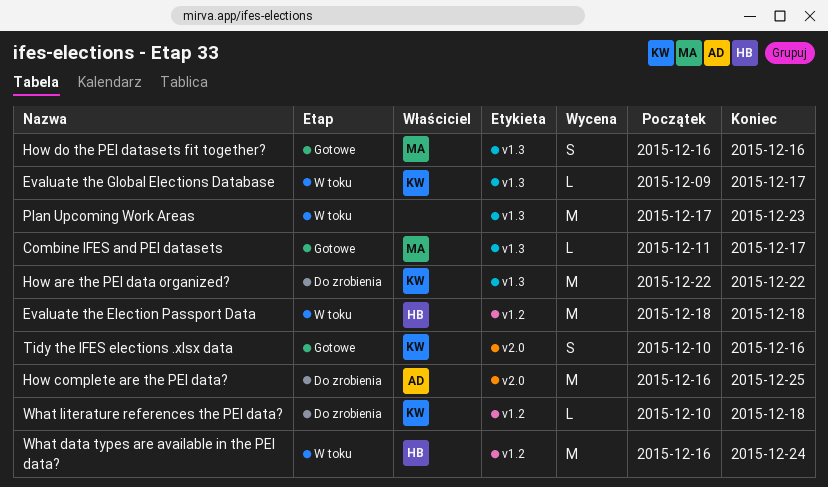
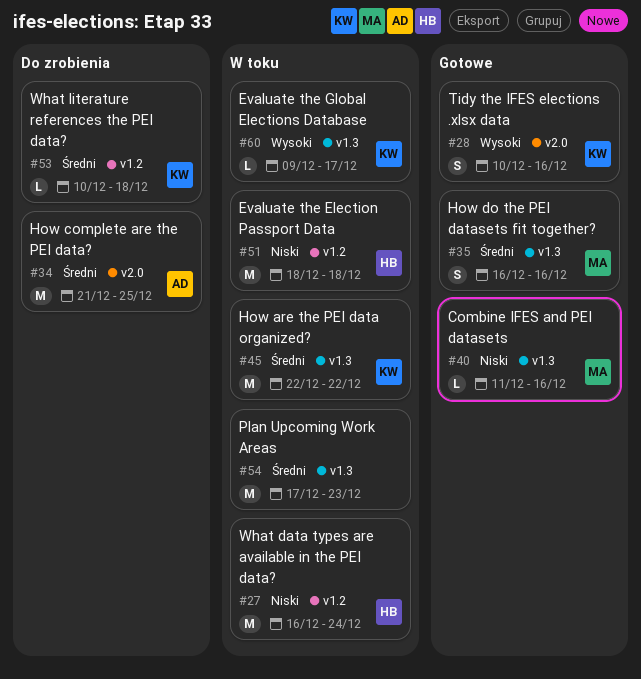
Combine IFES and PEI datasets, due: Dec 17 -> Dec 16
How are the PEI data organized?, status: Do zrobienia -> W toku
How complete are the PEI data?, start: Dec 16 -> Dec 21

